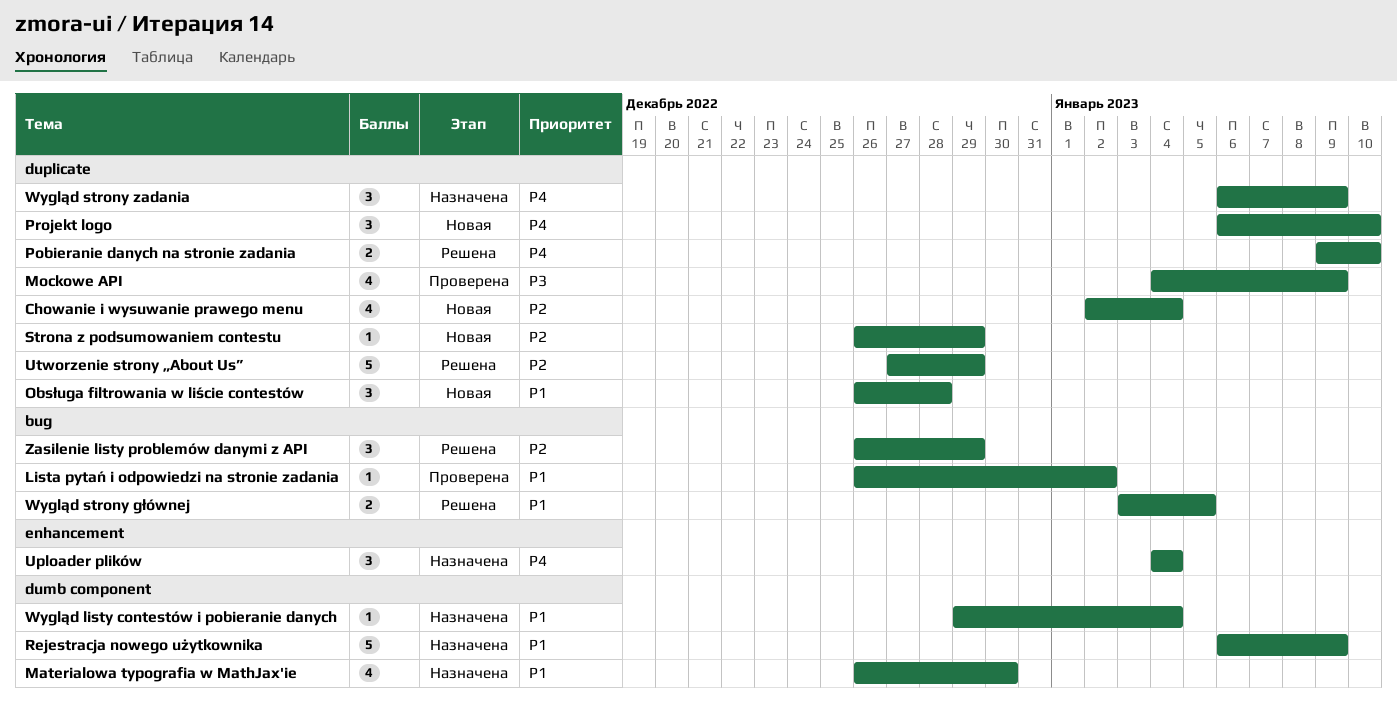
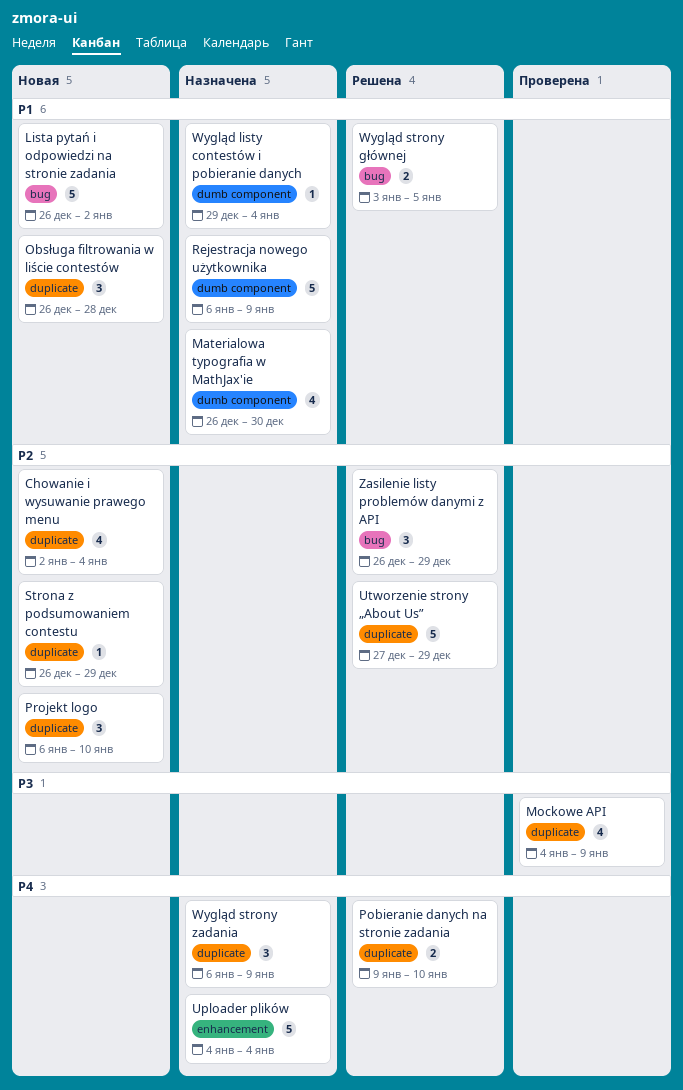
Lista pytań i odpowiedzi na stronie zadania, status: Проверена -> Новая
Lista pytań i odpowiedzi na stronie zadania, estimate: 1 -> 5
Projekt logo, priority: P4 -> P2
Uploader plików, estimate: 3 -> 5

